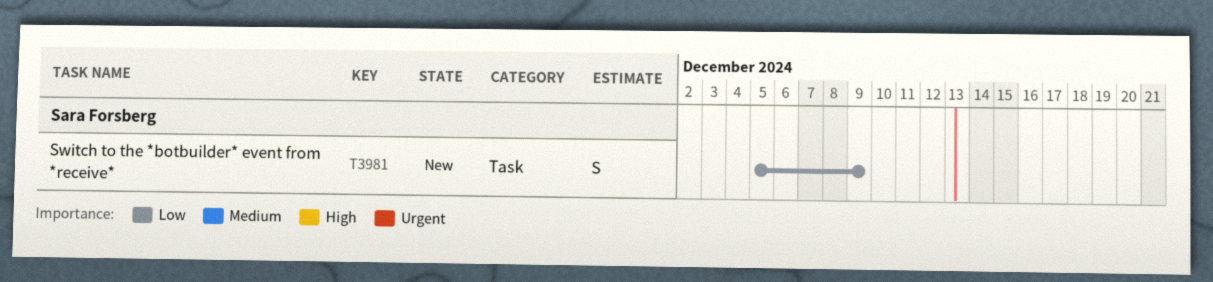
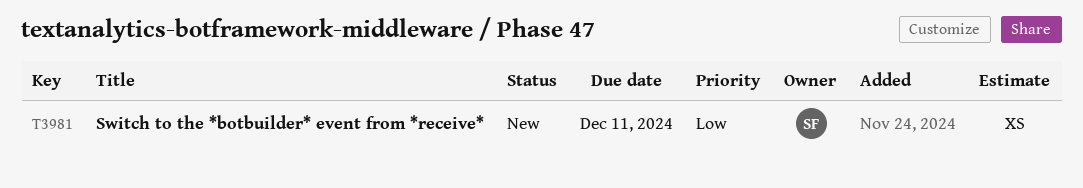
T3981, estimate: S -> XS
T3981, due: Dec 9 -> Dec 11

